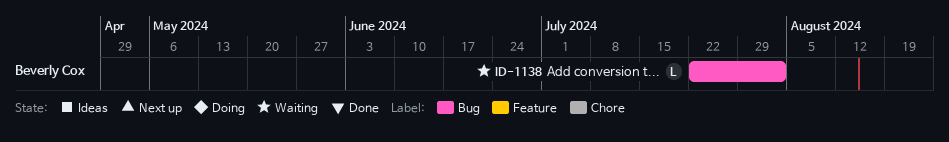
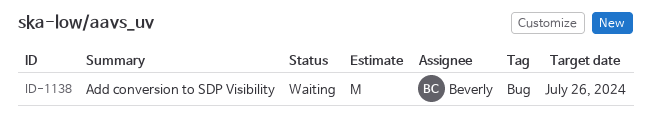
ID-1138, estimate: L -> M
ID-1138, due: Aug 2 -> Jul 26

